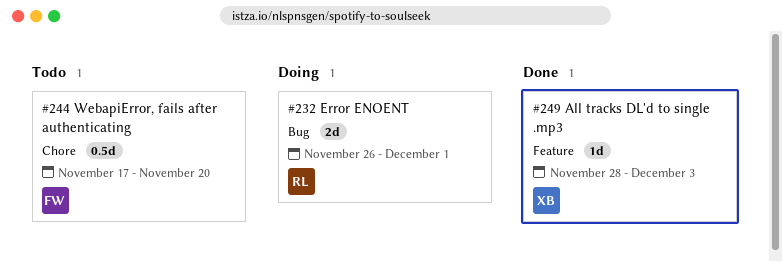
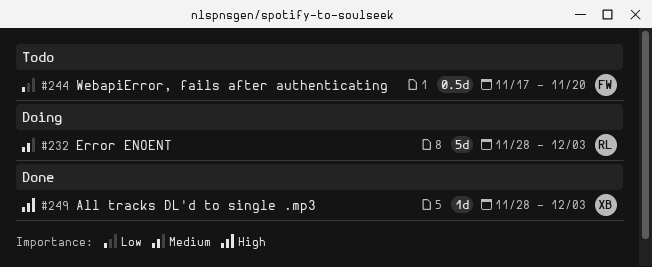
#232, estimate: 2d -> 5d
#232, start: Nov 26 -> Nov 28
#232, due: Dec 1 -> Dec 3

